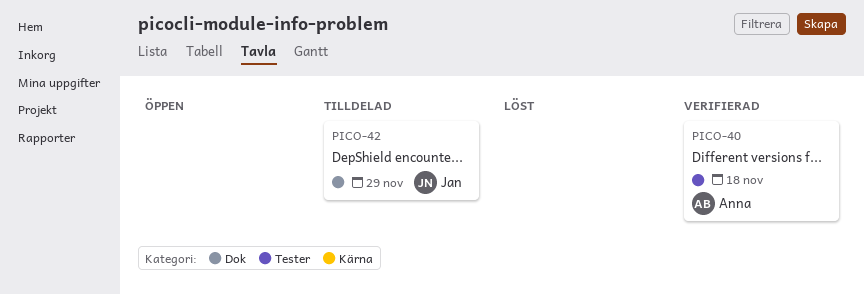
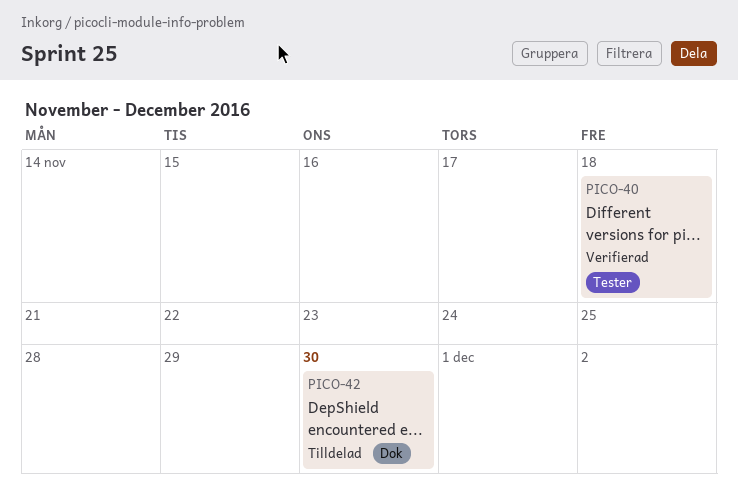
PICO-42, due: Nov 29 -> Nov 30

